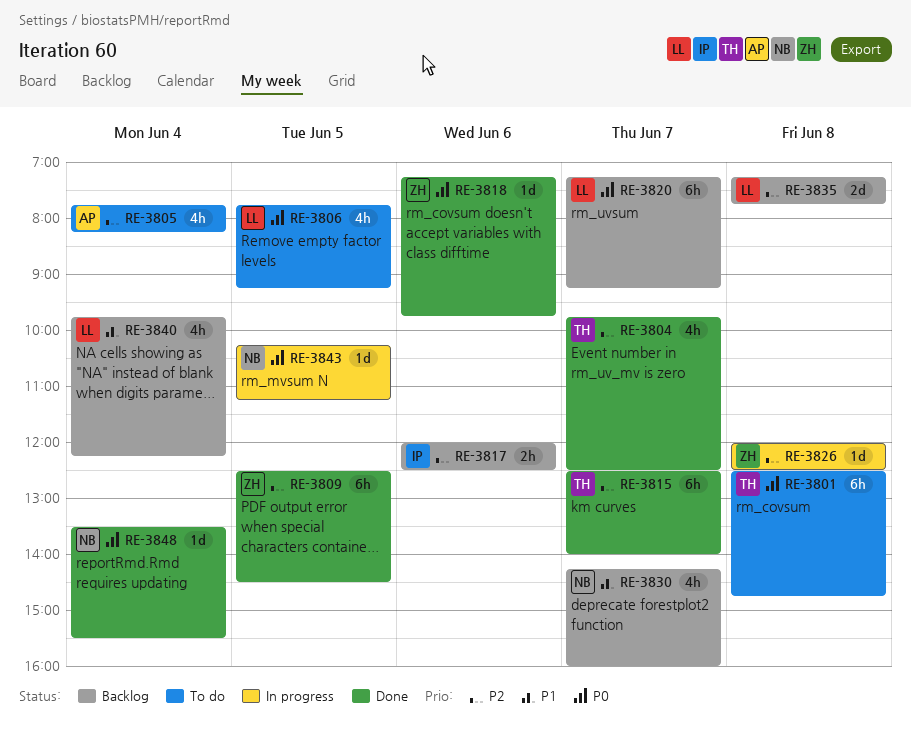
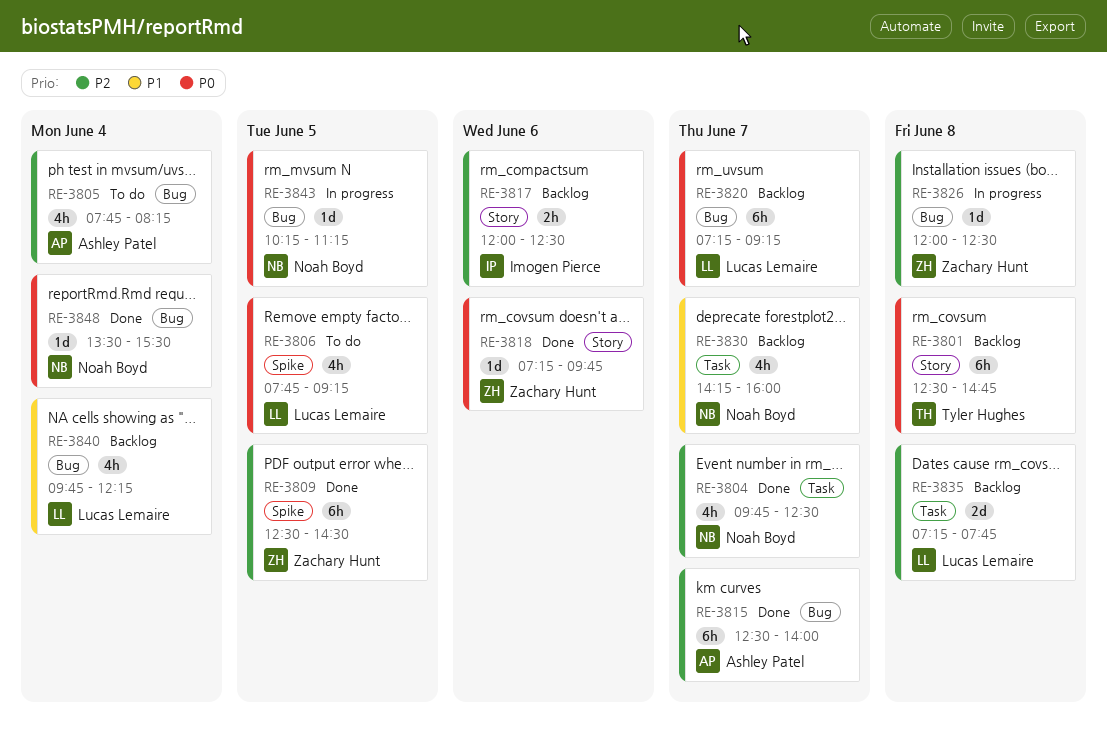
RE-3801, status: To do -> Backlog
RE-3804, owner: Tyler Hughes -> Noah Boyd
RE-3815, owner: Tyler Hughes -> Ashley Patel

